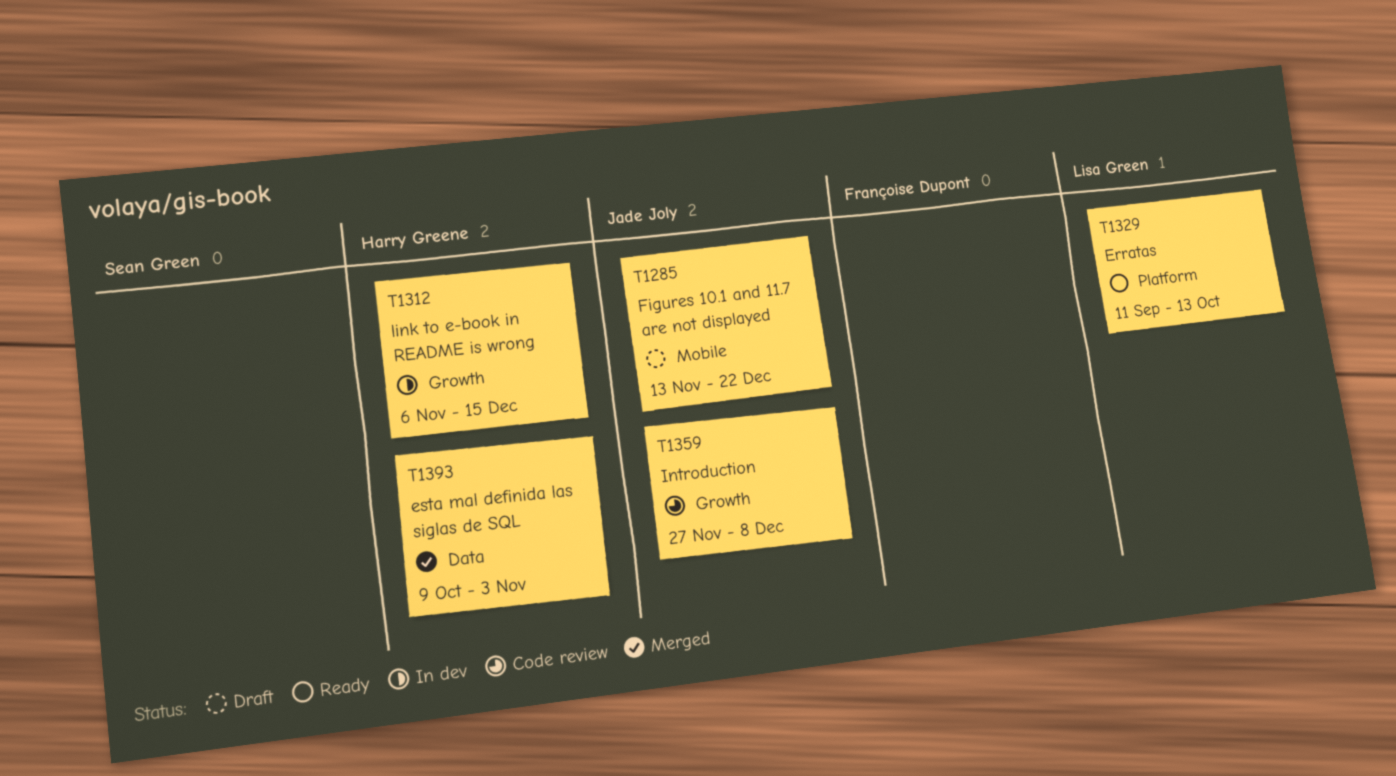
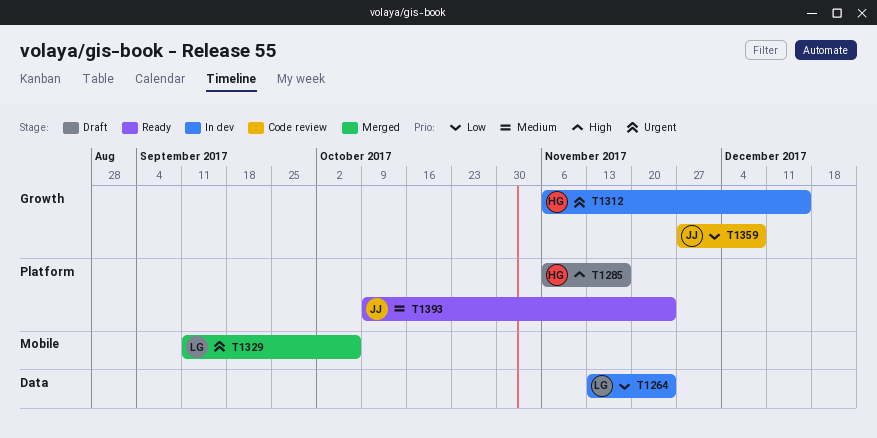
T1264: none -> present
T1285, owner: Jade Joly -> Harry Greene
T1285, label: Mobile -> Platform
T1285, start: Nov 13 -> Nov 6
T1285, due: Dec 22 -> Nov 17
T1329, status: Ready -> Merged
T1329, label: Platform -> Mobile
T1329, due: Oct 13 -> Oct 6
T1393, status: Merged -> Ready
T1393, owner: Harry Greene -> Jade Joly
T1393, label: Data -> Platform
T1393, due: Nov 3 -> Nov 24

